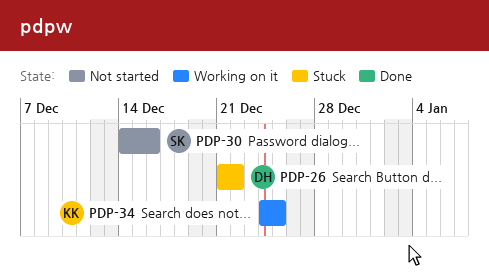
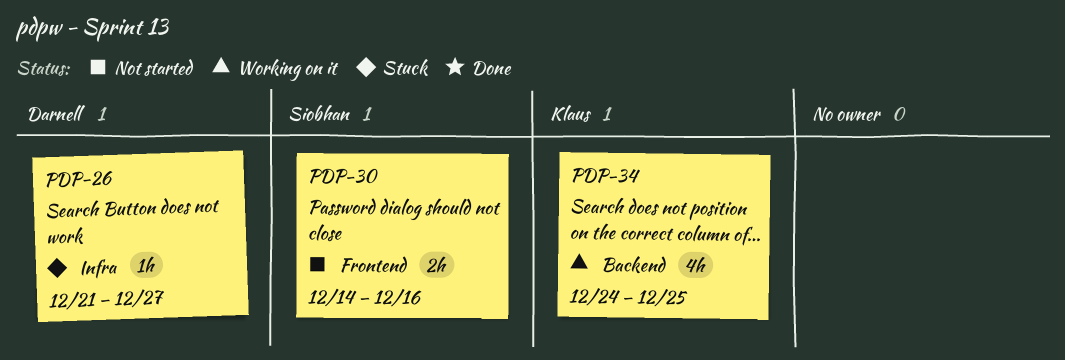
PDP-26, due: Dec 22 -> Dec 27

